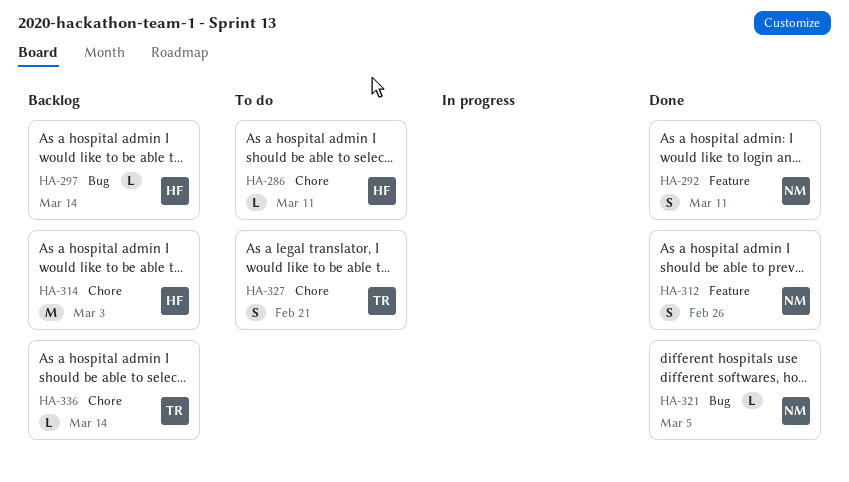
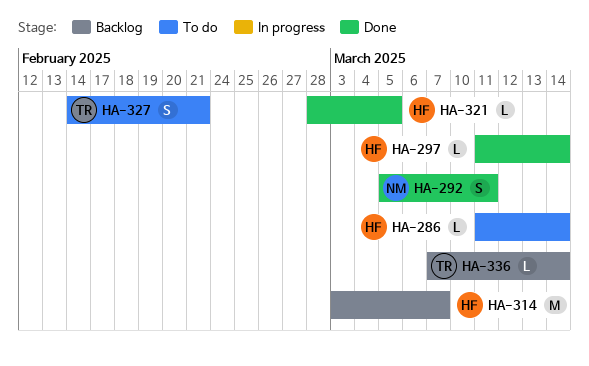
HA-286, due: Mar 11 -> Mar 14
HA-297, status: Backlog -> Done
HA-312: present -> none
HA-314, due: Mar 3 -> Mar 7
HA-321, owner: NM -> HF

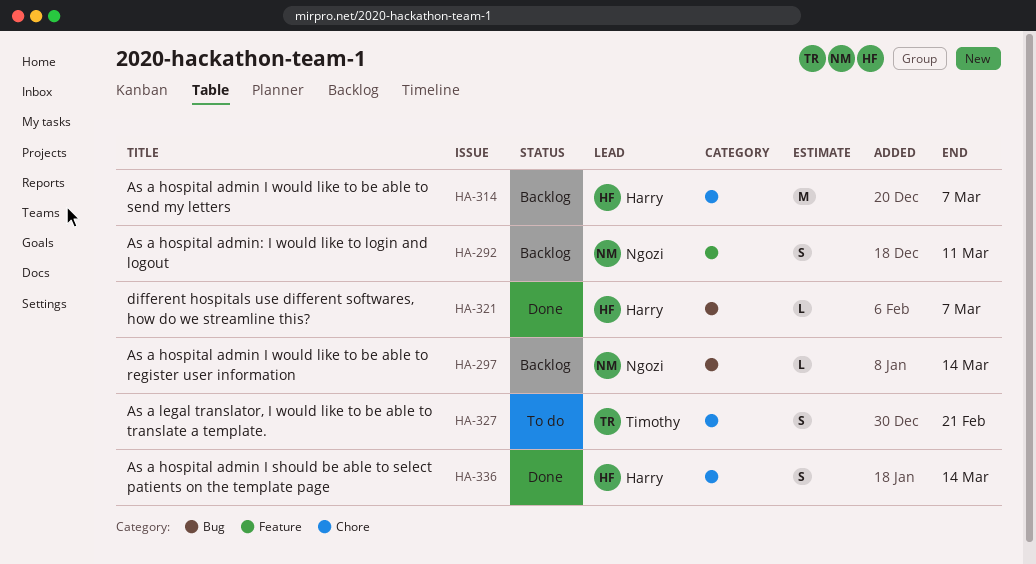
HA-286: present -> none
HA-292, status: Done -> Backlog
HA-297, status: Done -> Backlog
HA-297, owner: Harry -> Ngozi
HA-321, due: Mar 5 -> Mar 7
HA-336, status: Backlog -> Done
HA-336, owner: Timothy -> Harry
HA-336, estimate: L -> S

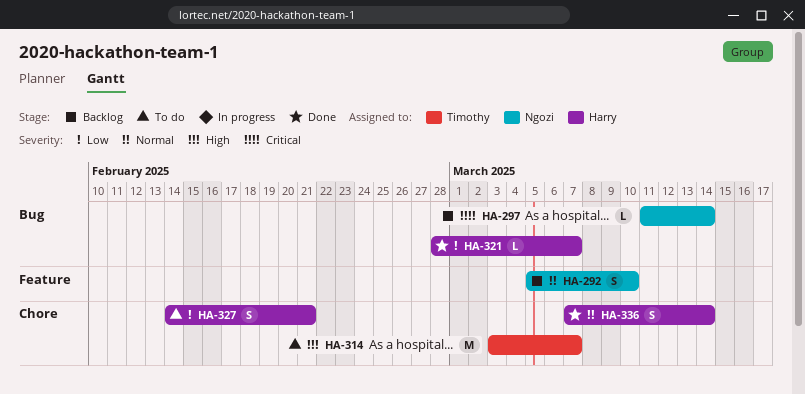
HA-292, due: Mar 11 -> Mar 10
HA-314, status: Backlog -> To do
HA-314, owner: Harry -> Timothy
HA-327, owner: Timothy -> Harry

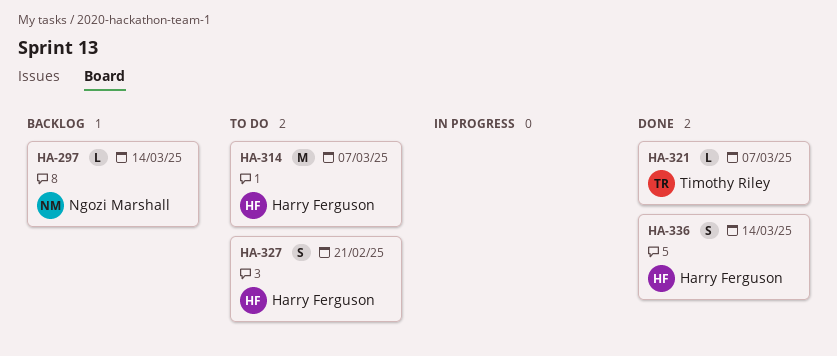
HA-292: present -> none
HA-314, owner: Timothy Riley -> Harry Ferguson
HA-321, owner: Harry Ferguson -> Timothy Riley

